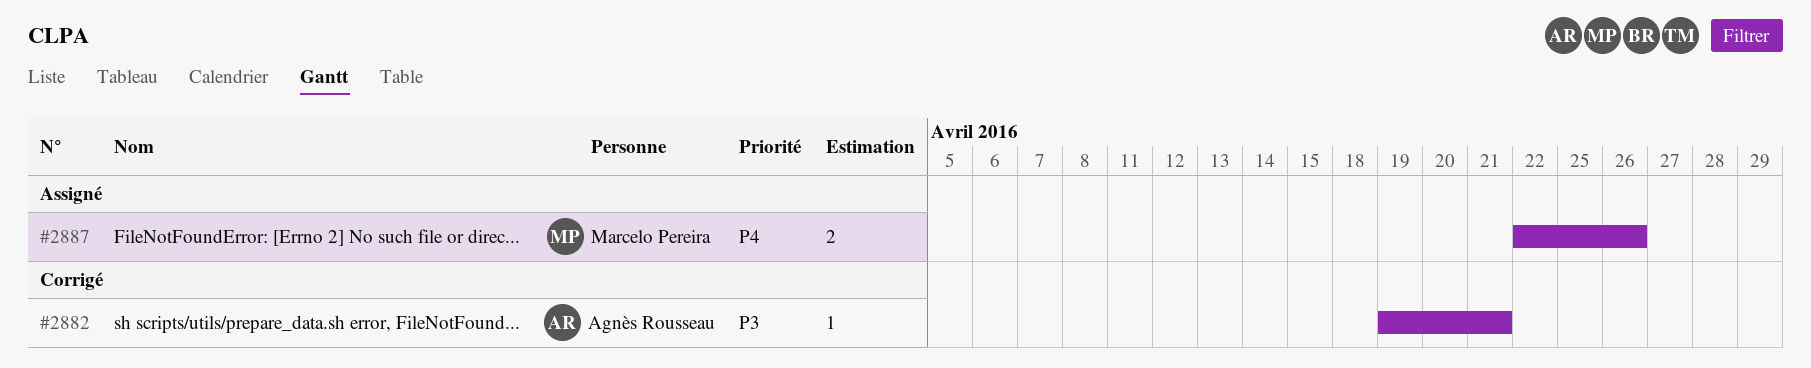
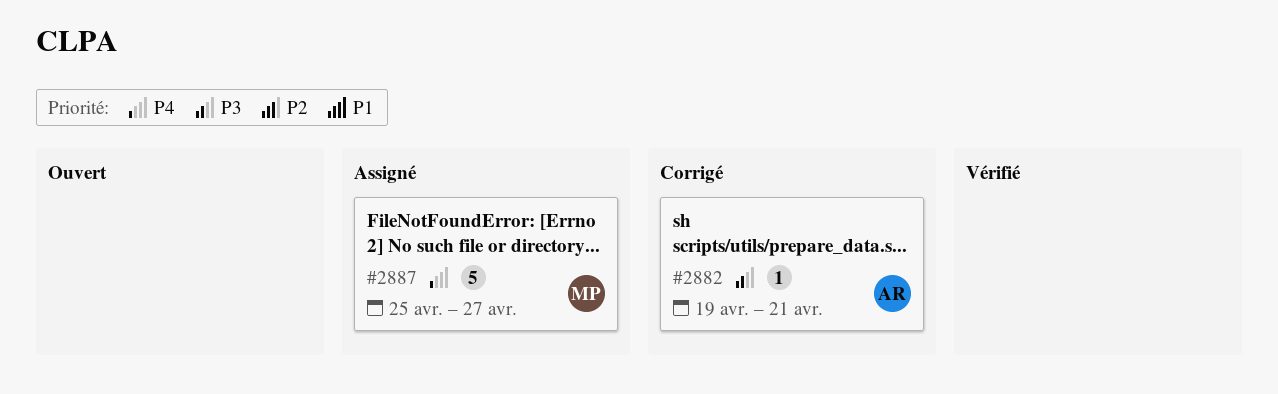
#2887, estimate: 2 -> 5
#2887, start: Apr 22 -> Apr 25
#2887, due: Apr 26 -> Apr 27

